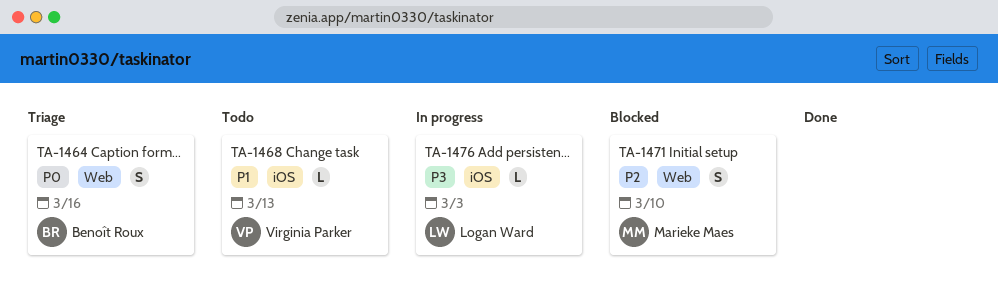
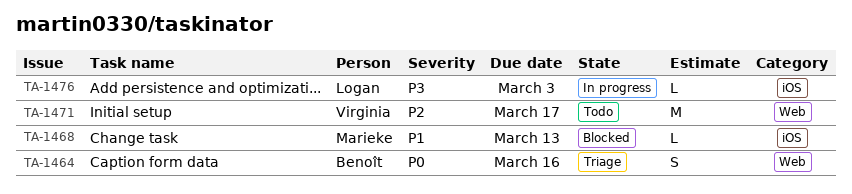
TA-1468, status: Todo -> Blocked
TA-1468, owner: Virginia Parker -> Marieke Maes
TA-1471, status: Blocked -> Todo
TA-1471, owner: Marieke Maes -> Virginia Parker
TA-1471, estimate: S -> M
TA-1471, due: Mar 10 -> Mar 17

